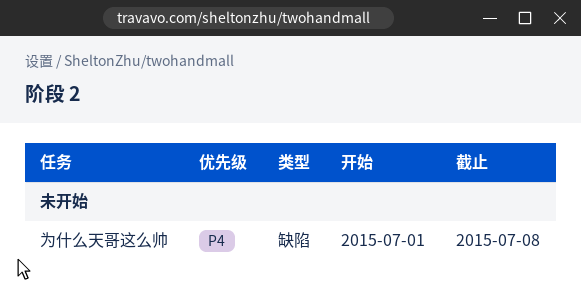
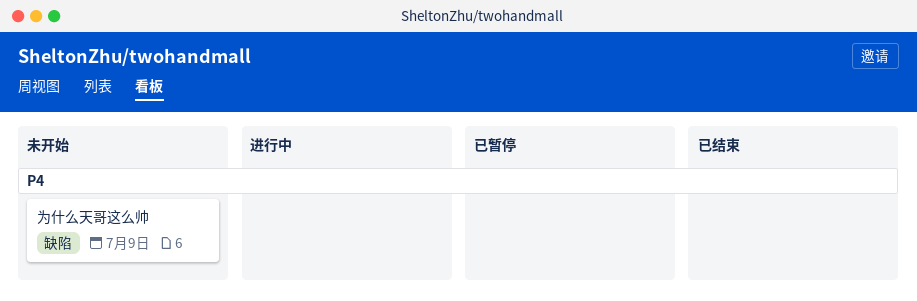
为什么天哥这么帅, due: Jul 8 -> Jul 9

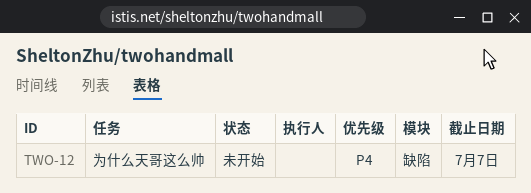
为什么天哥这么帅, due: Jul 9 -> Jul 7

